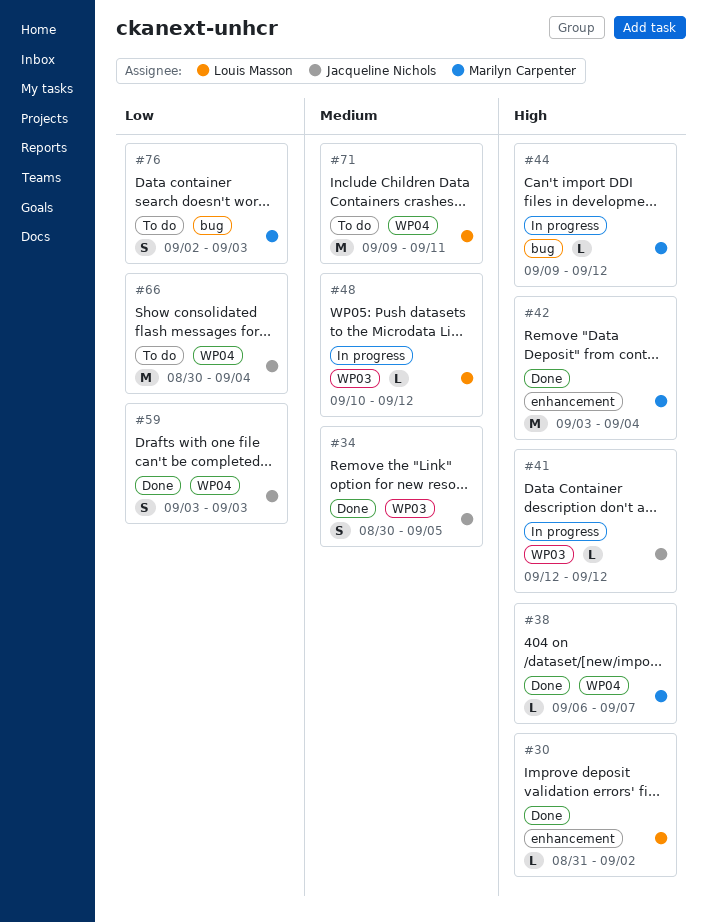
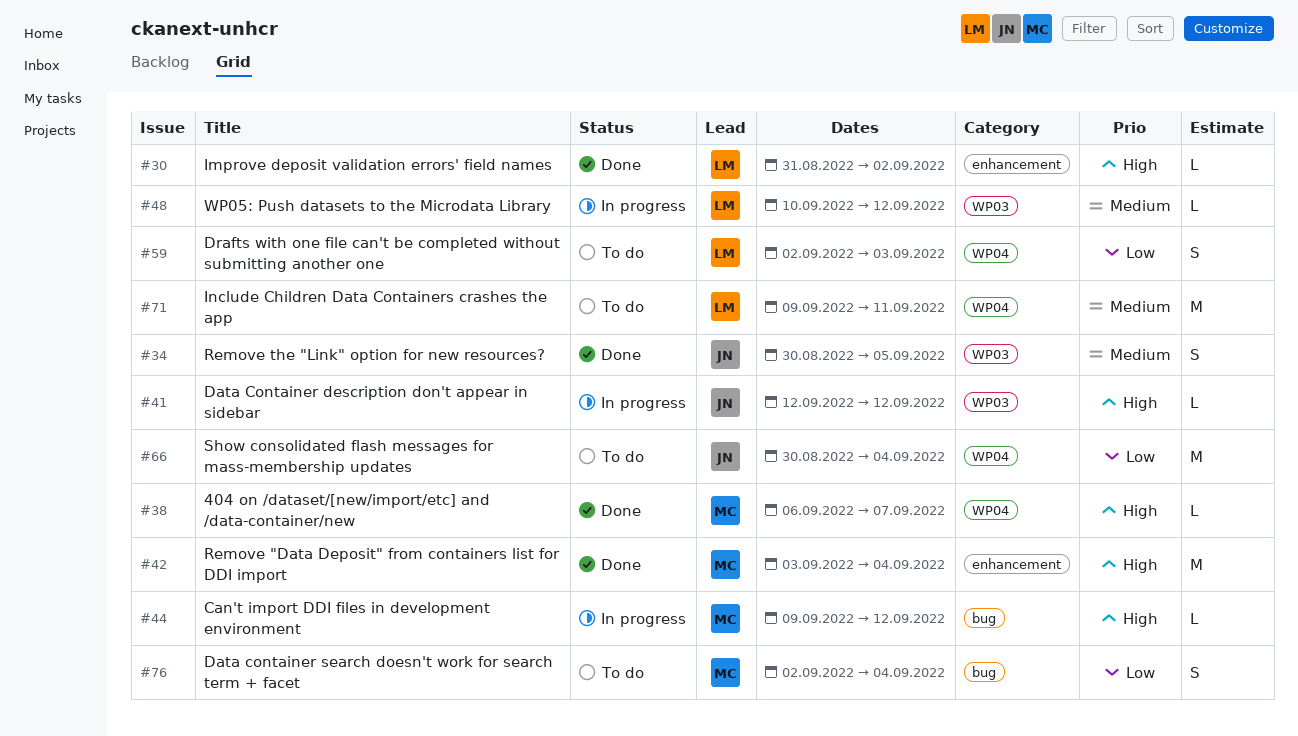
#59, status: Done -> To do
#59, owner: Jacqueline Nichols -> Louis Masson
#59, start: Sep 3 -> Sep 2
#76, due: Sep 3 -> Sep 4

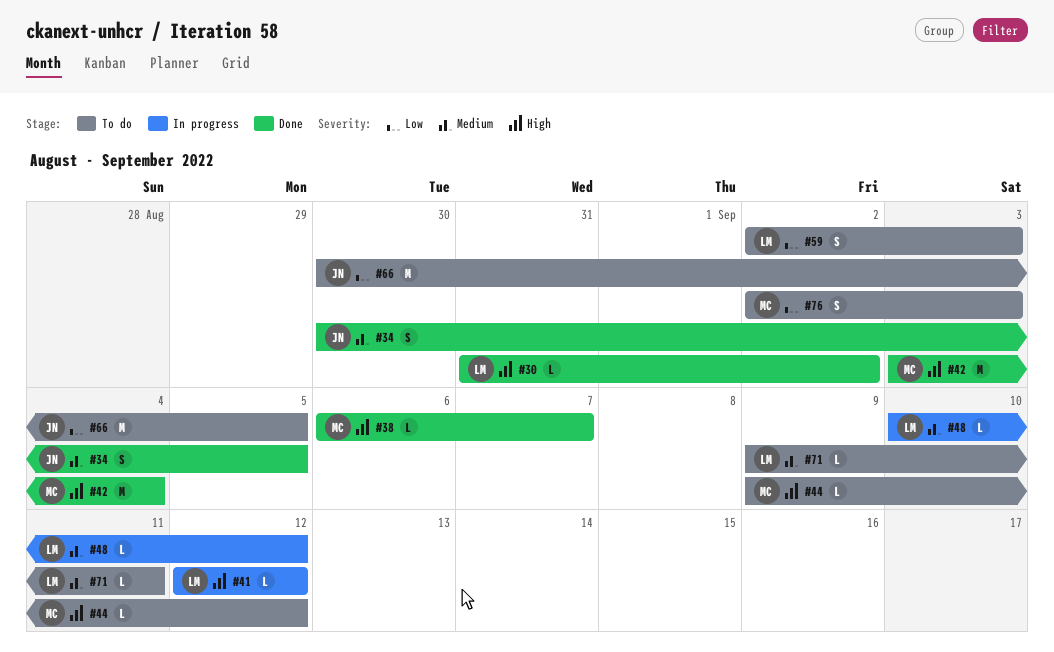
#41, owner: JN -> LM
#44, status: In progress -> To do
#66, due: Sep 4 -> Sep 5
#71, estimate: M -> L
#76, due: Sep 4 -> Sep 3

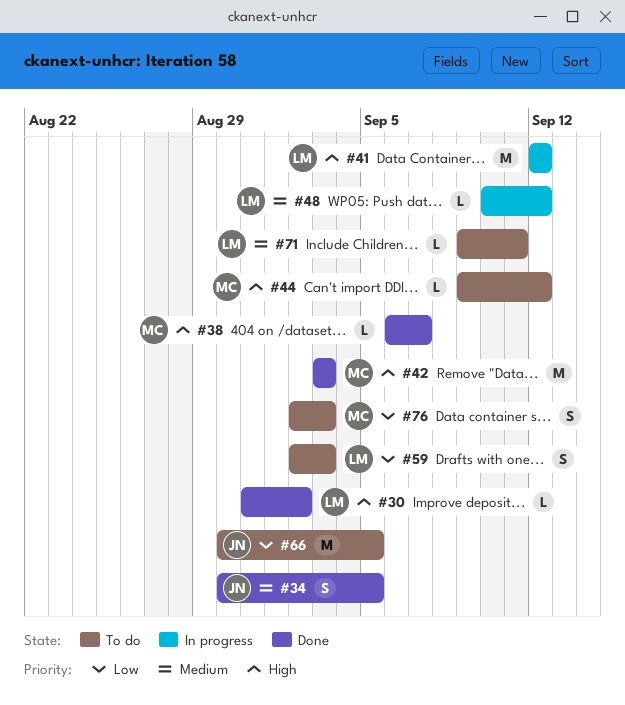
#41, estimate: L -> M
#42, due: Sep 4 -> Sep 3

